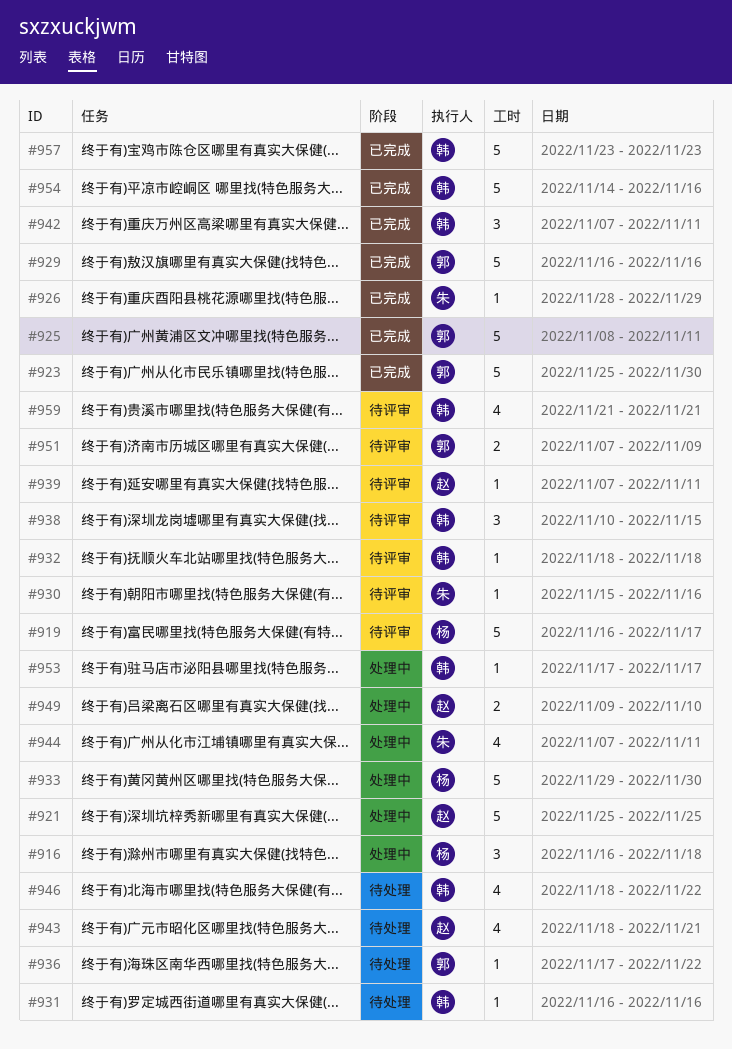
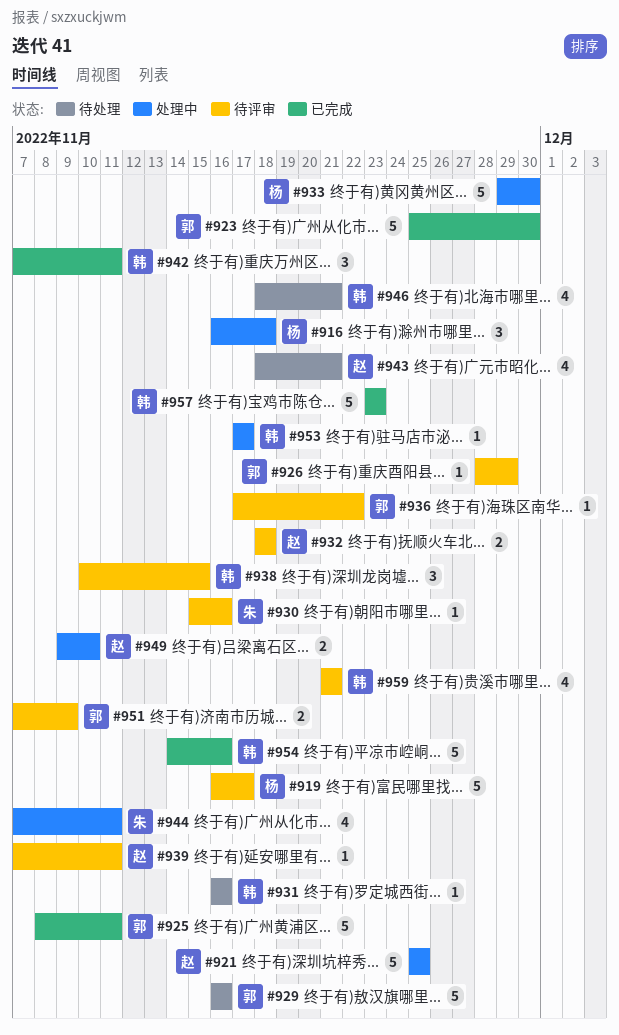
#926, status: 已完成 -> 待评审
#926, owner: 朱 -> 郭
#929, status: 已完成 -> 待处理
#932, owner: 韩 -> 赵
#932, estimate: 1 -> 2
#936, status: 待处理 -> 待评审
#946, due: Nov 22 -> Nov 21

